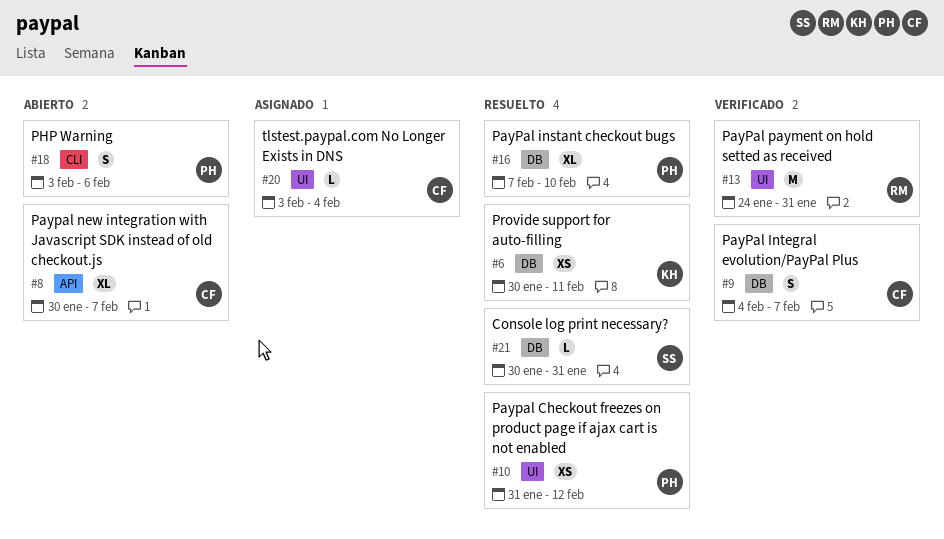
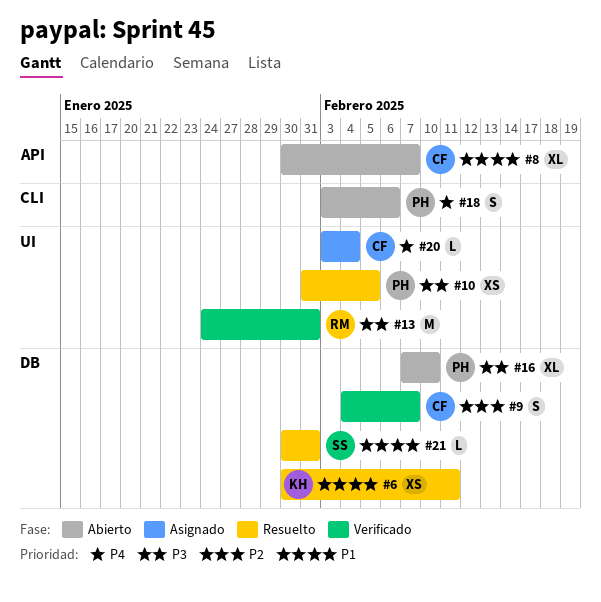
#10, due: Feb 12 -> Feb 5
#16, status: Resuelto -> Abierto

